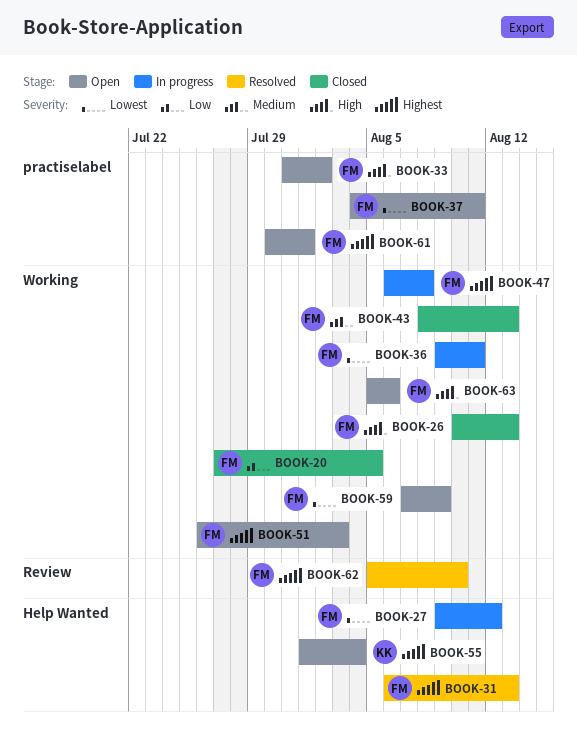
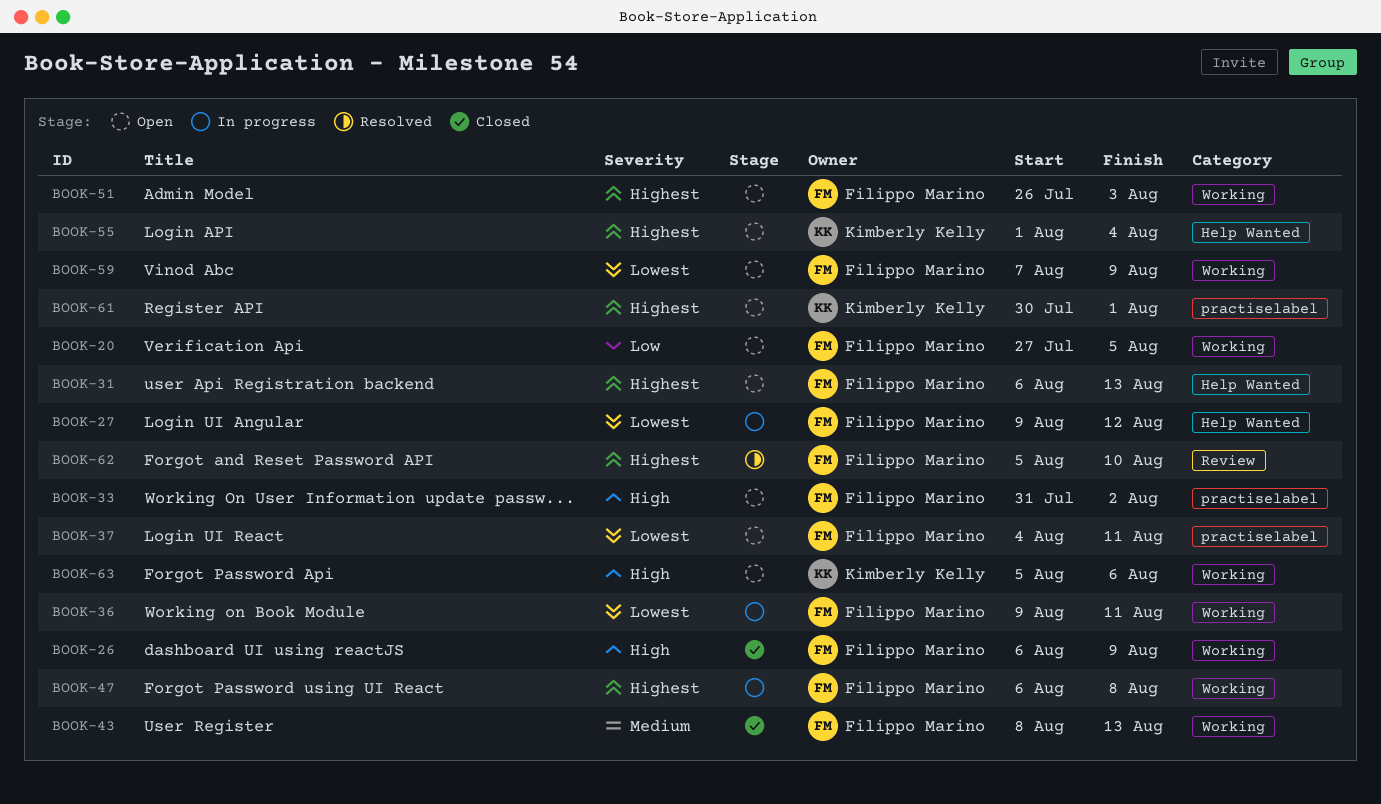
BOOK-20, status: Closed -> Open
BOOK-26, start: Aug 10 -> Aug 6
BOOK-26, due: Aug 13 -> Aug 9
BOOK-31, status: Resolved -> Open
BOOK-61, owner: Filippo Marino -> Kimberly Kelly
BOOK-63, owner: Filippo Marino -> Kimberly Kelly

